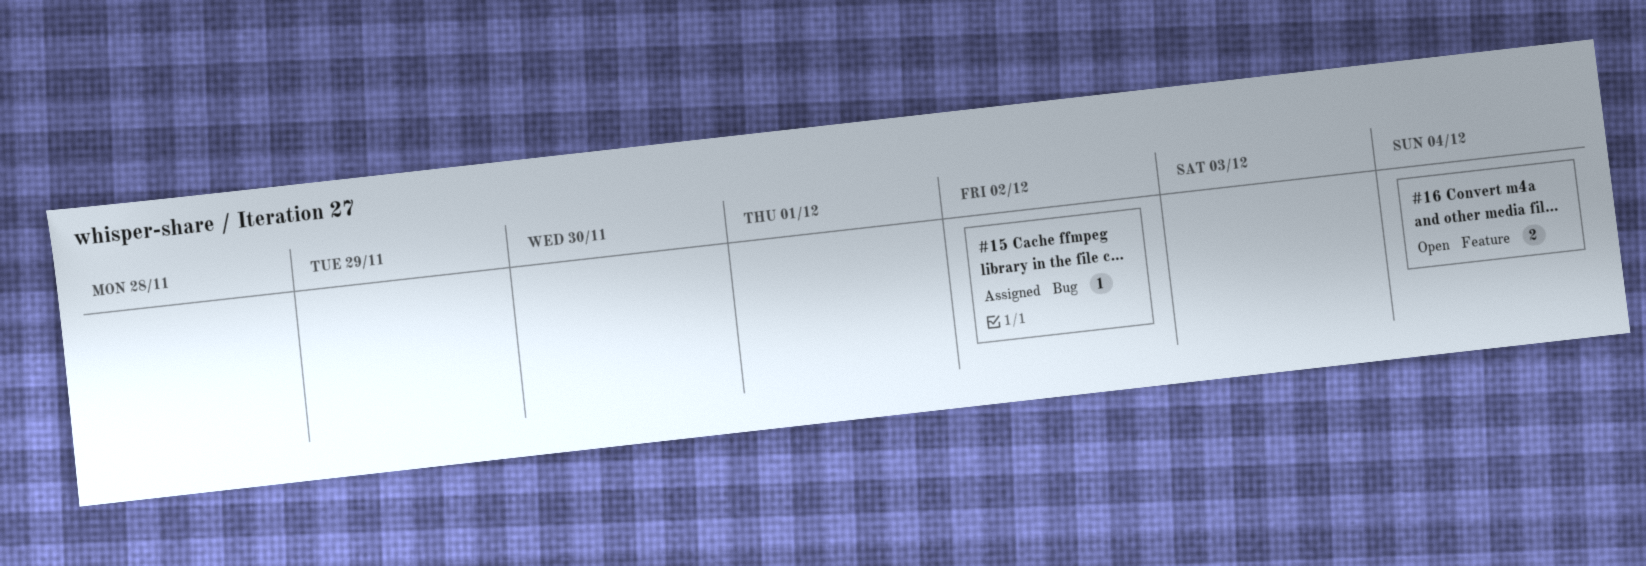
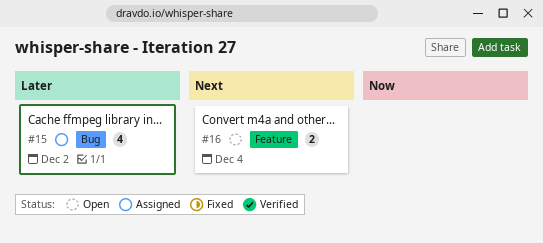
#15, estimate: 1 -> 4

